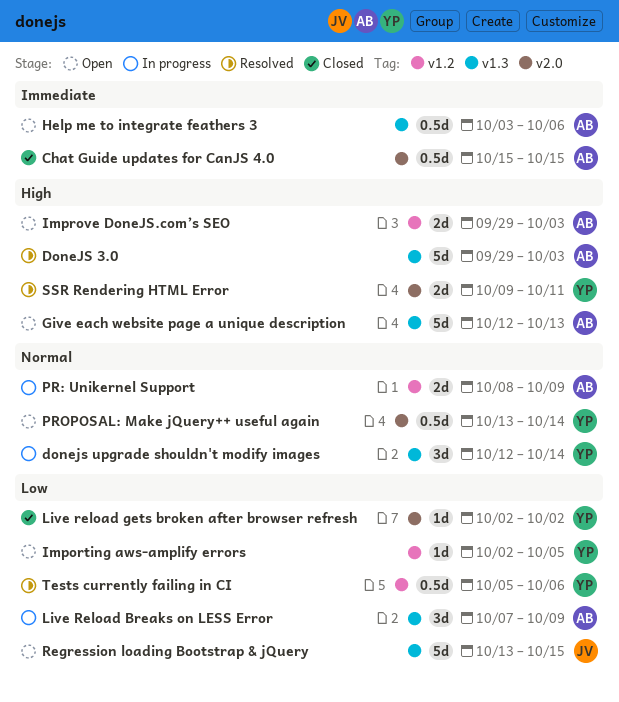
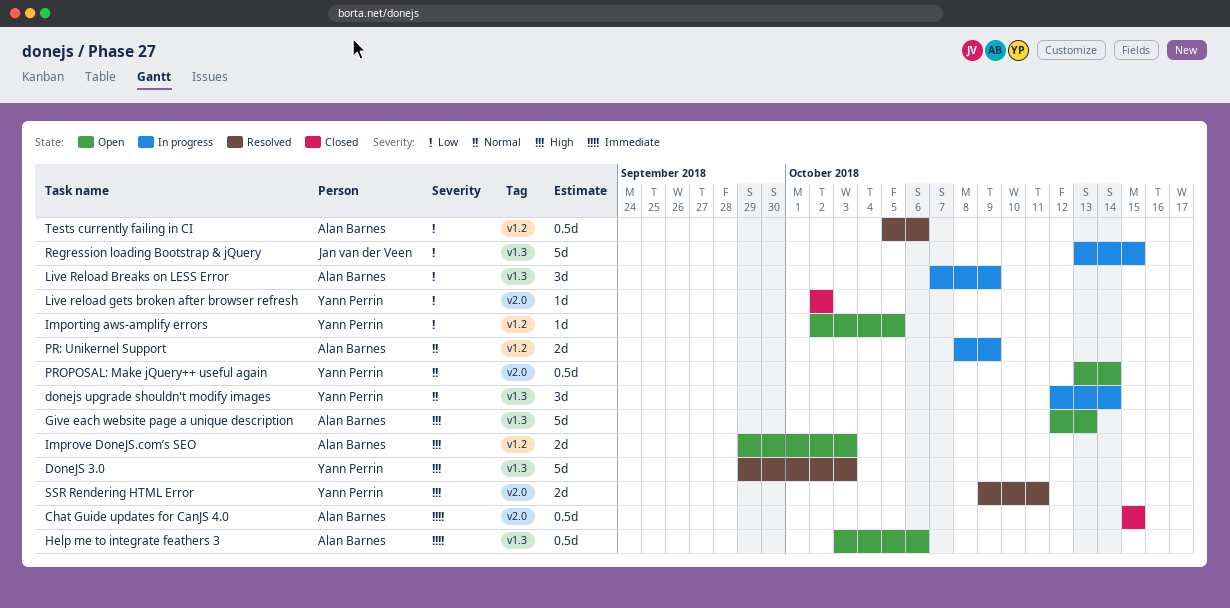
DoneJS 3.0, owner: Alan Barnes -> Yann Perrin
Regression loading Bootstrap & jQuery, status: Open -> In progress
Tests currently failing in CI, owner: Yann Perrin -> Alan Barnes

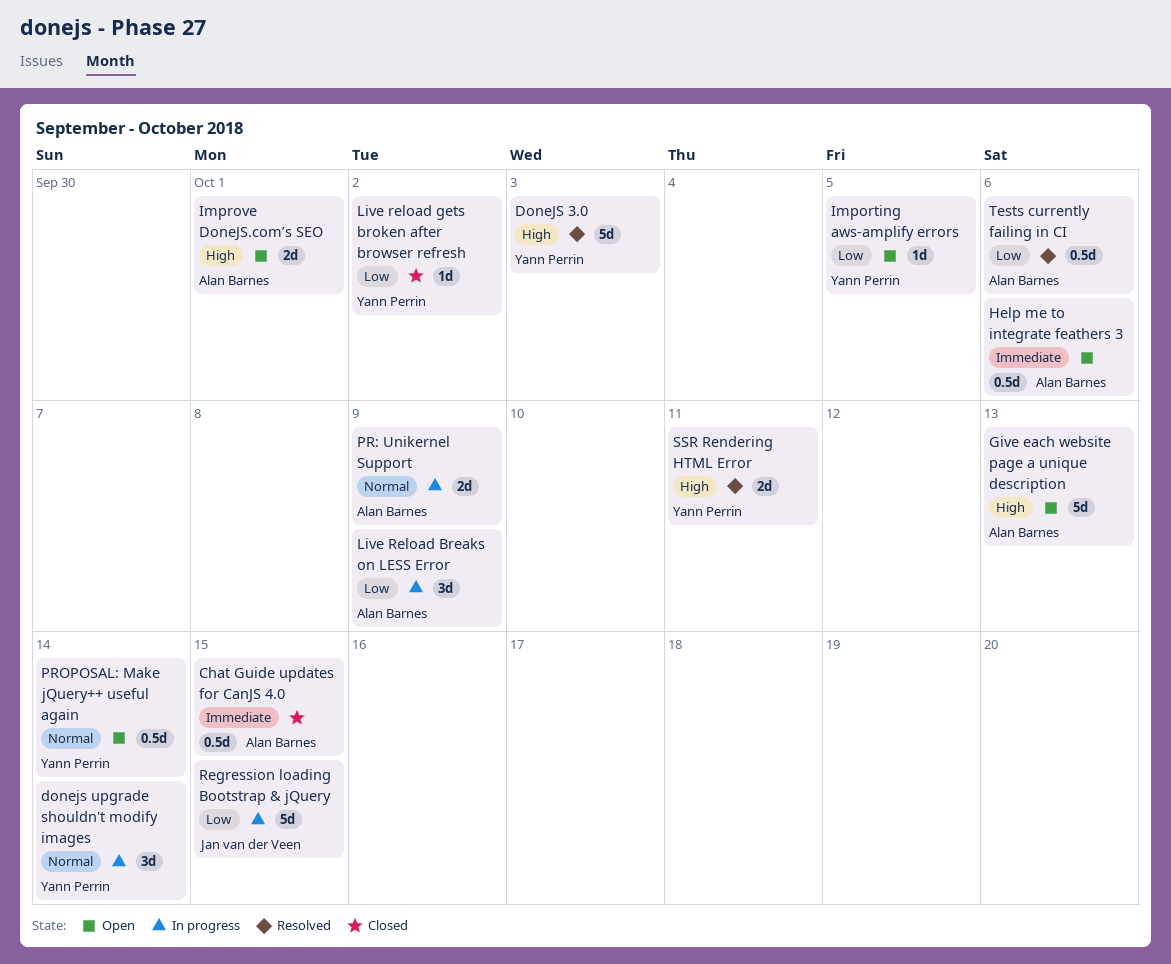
Improve DoneJS.com’s SEO, due: Oct 3 -> Oct 1

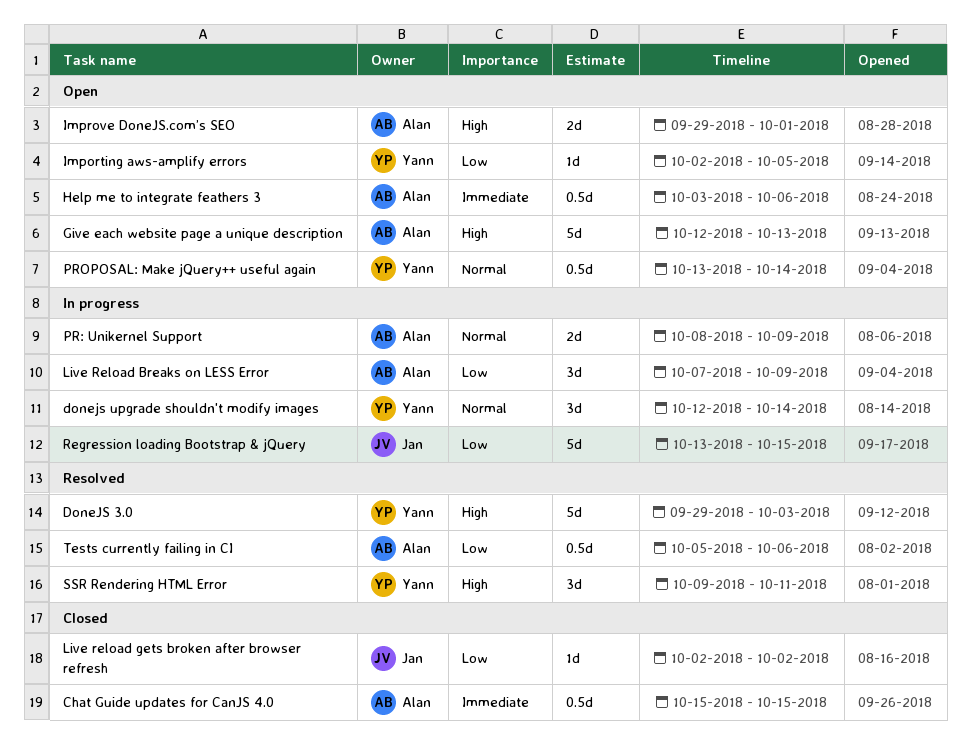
Live reload gets broken after browser refresh, owner: Yann Perrin -> Jan van der Veen
SSR Rendering HTML Error, estimate: 2d -> 3d

